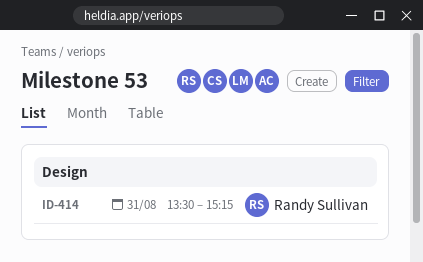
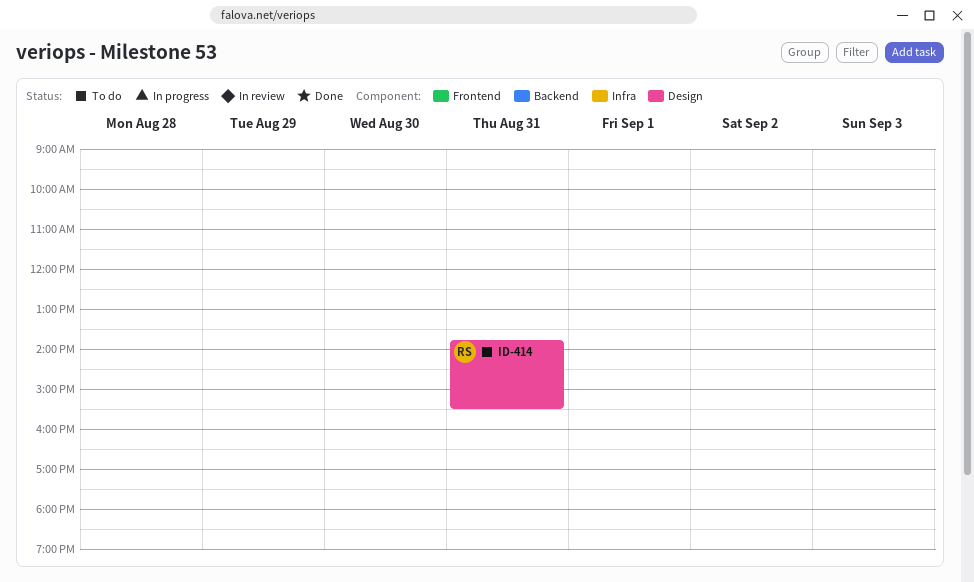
ID-414, begins: 13:30 -> 13:45
ID-414, ends: 15:15 -> 15:30

